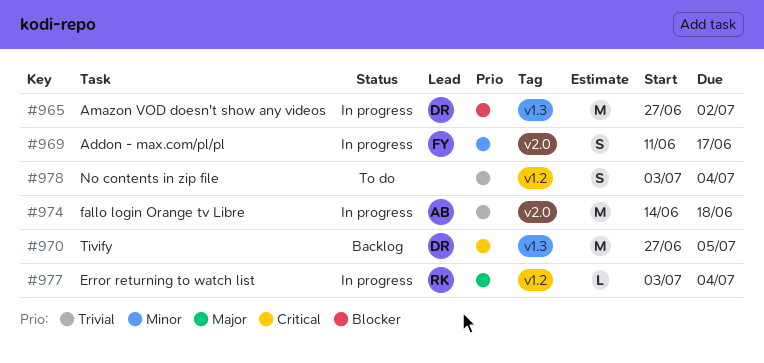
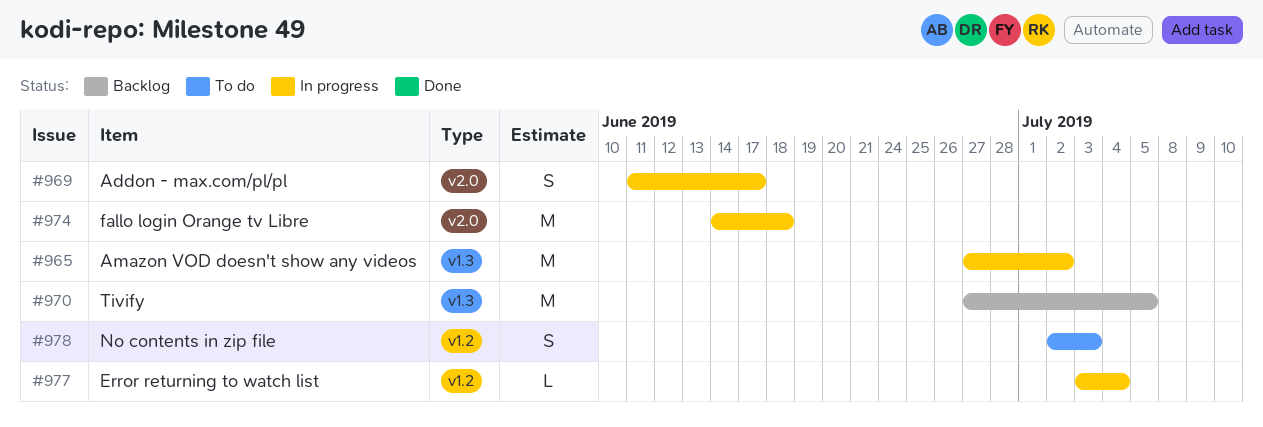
#978, start: Jul 3 -> Jul 2
#978, due: Jul 4 -> Jul 3

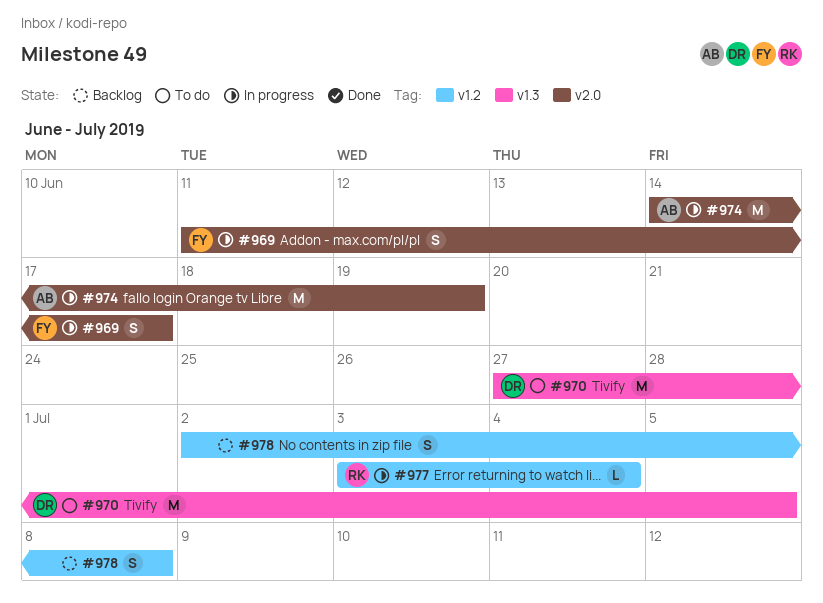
#965: present -> none
#970, status: Backlog -> To do
#974, due: Jun 18 -> Jun 19
#978, status: To do -> Backlog
#978, due: Jul 3 -> Jul 8

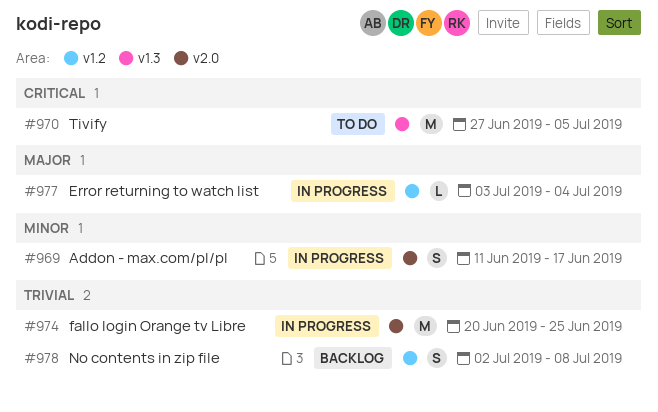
#974, start: Jun 14 -> Jun 20
#974, due: Jun 19 -> Jun 25

